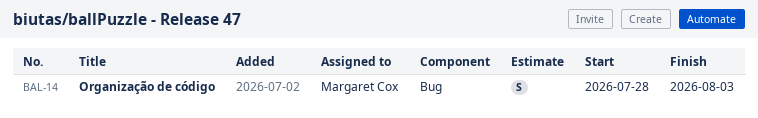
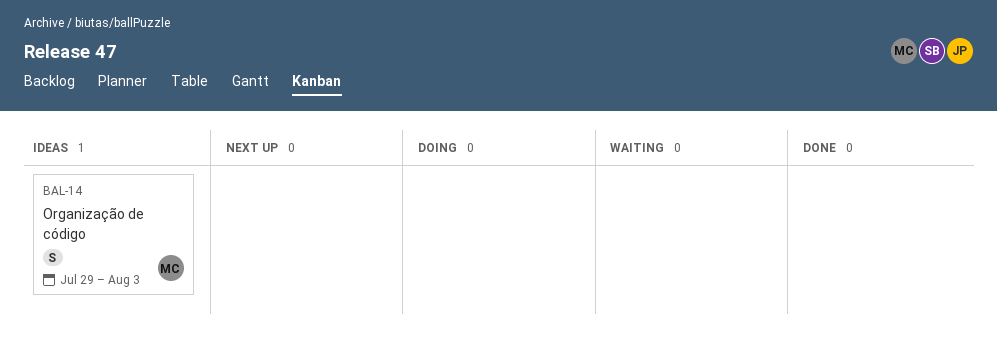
BAL-14, start: Jul 28 -> Jul 29

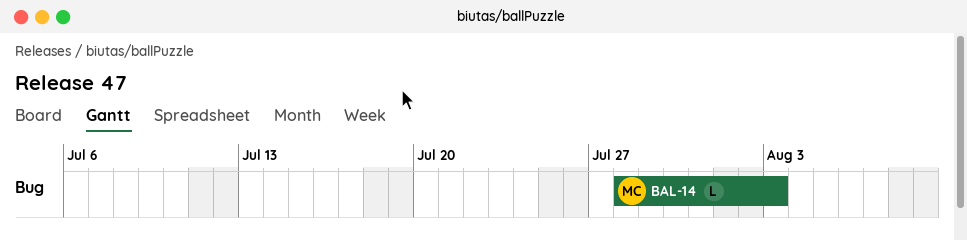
BAL-14, estimate: S -> L
BAL-14, start: Jul 29 -> Jul 28

